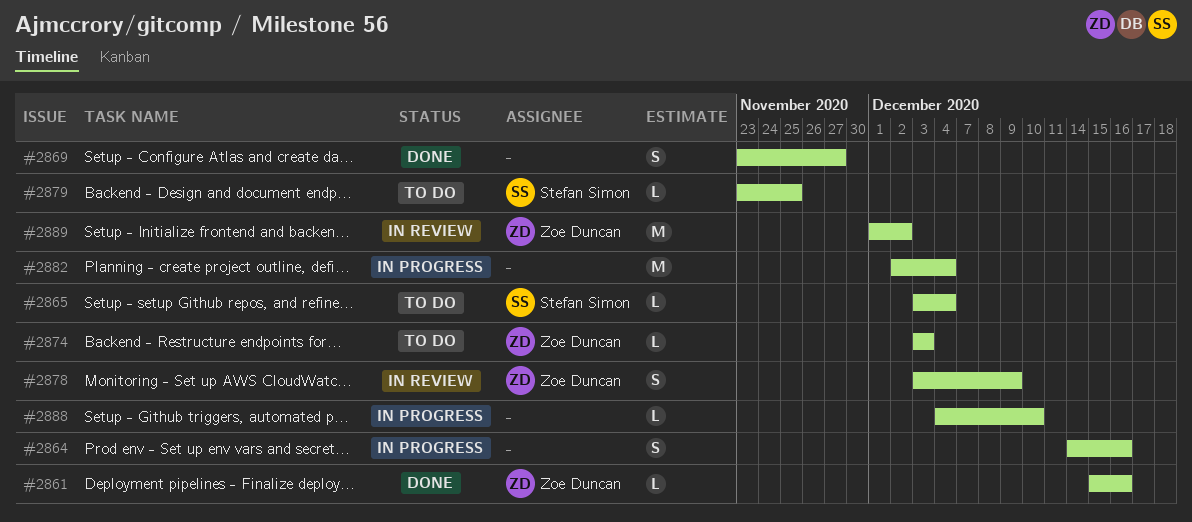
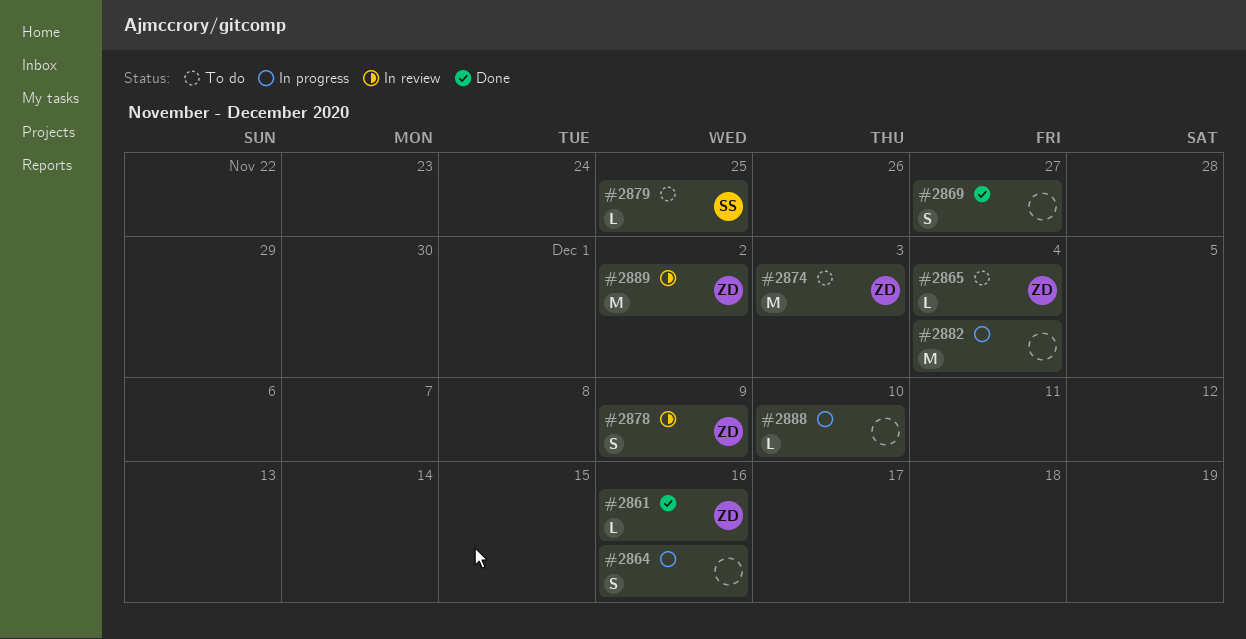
#2865, owner: Stefan Simon -> Zoe Duncan
#2874, estimate: L -> M

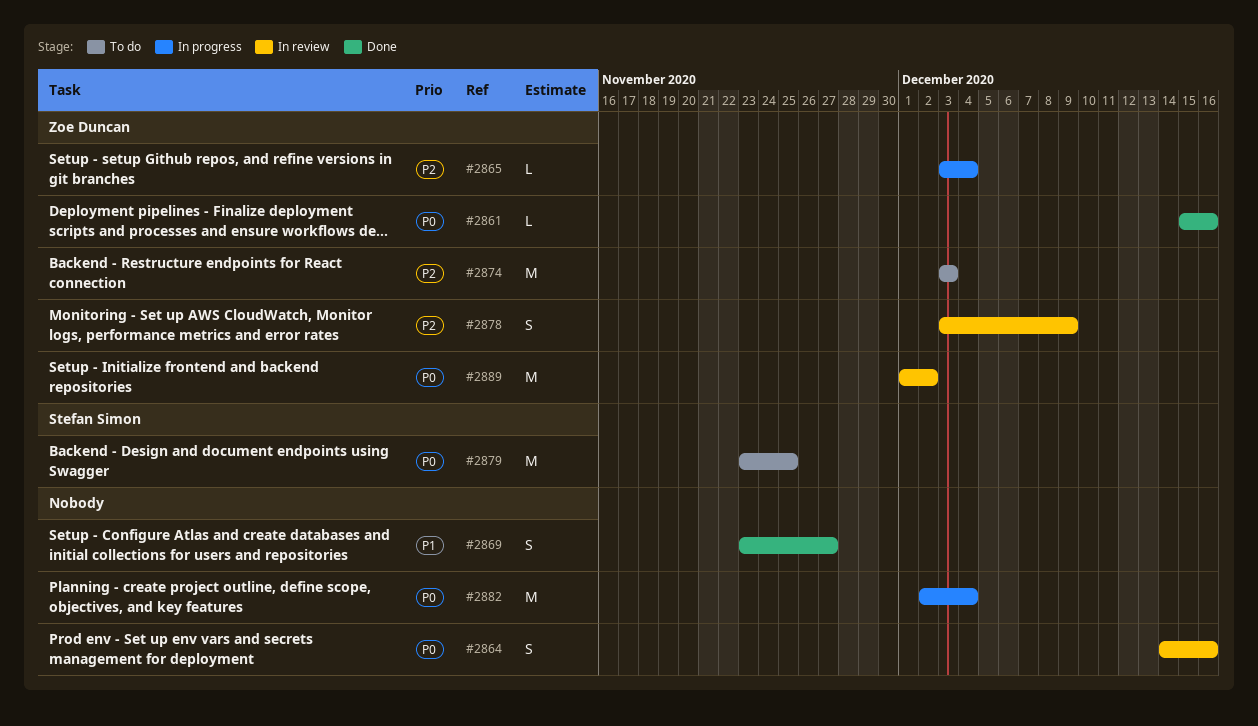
#2864, status: In progress -> In review
#2865, status: To do -> In progress
#2879, estimate: L -> M
#2888: present -> none

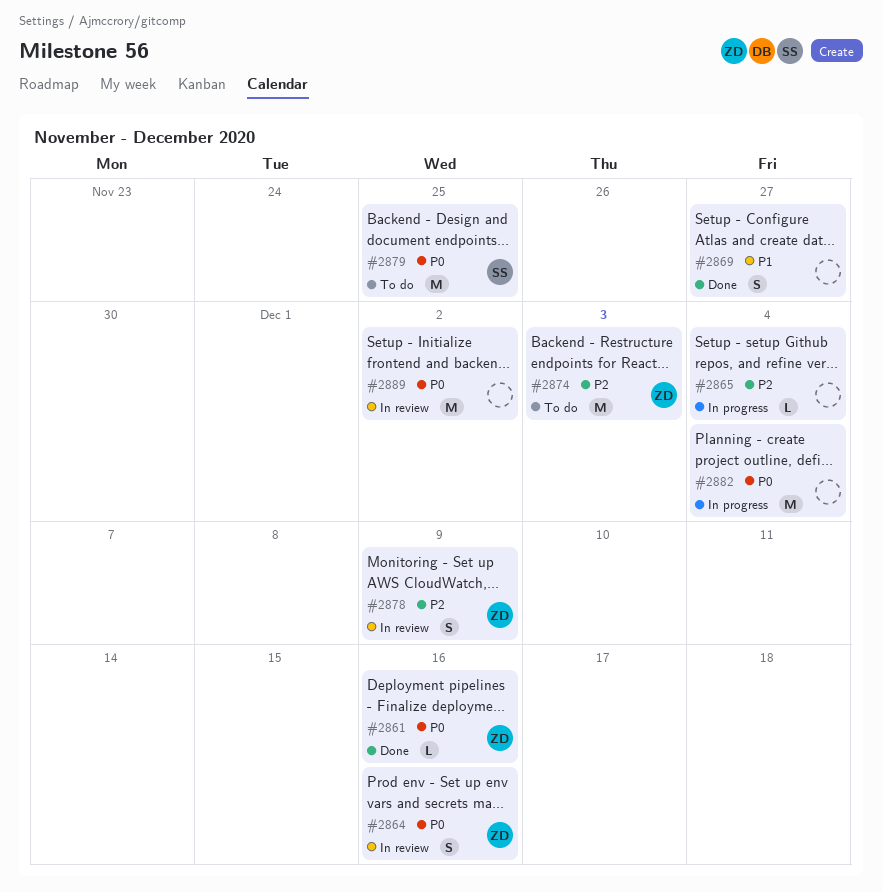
#2864, owner: none -> Zoe Duncan
#2865, owner: Zoe Duncan -> none
#2889, owner: Zoe Duncan -> none

